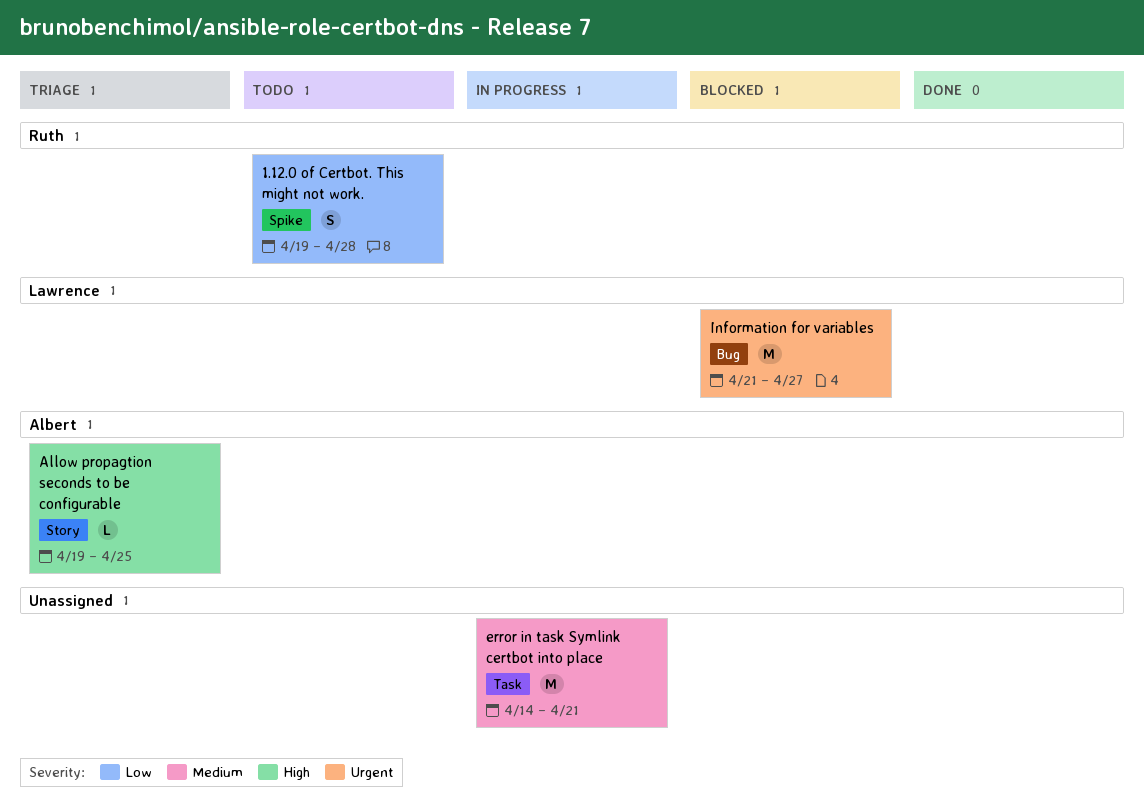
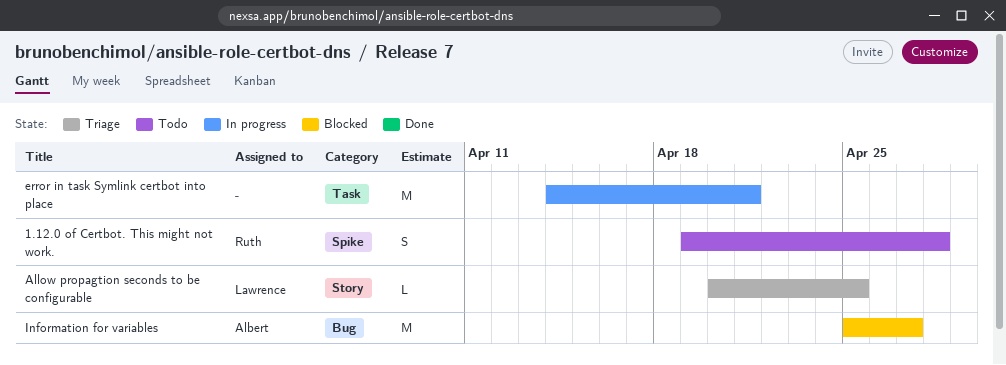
Allow propagtion seconds to be configurable, owner: Albert -> Lawrence
Allow propagtion seconds to be configurable, start: Apr 19 -> Apr 20
Information for variables, owner: Lawrence -> Albert
Information for variables, start: Apr 21 -> Apr 25

